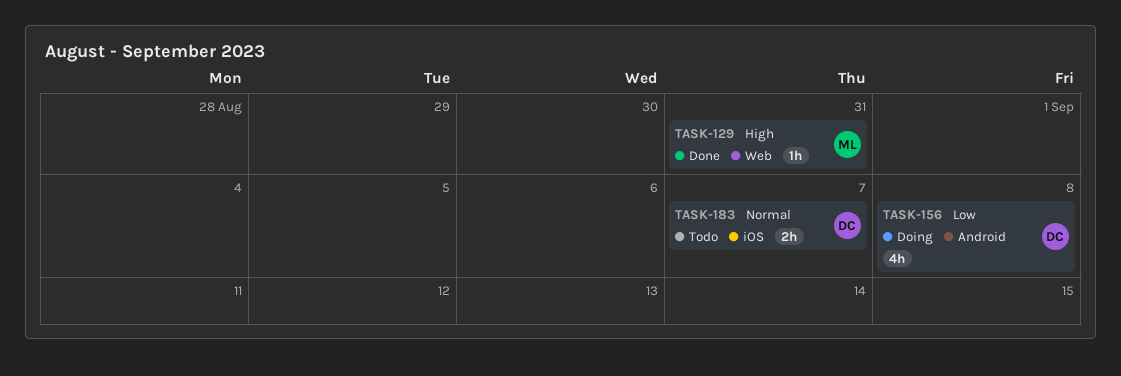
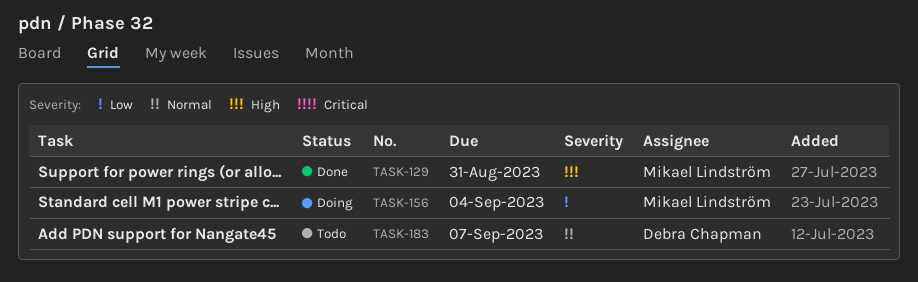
TASK-156, owner: Debra Chapman -> Mikael Lindström
TASK-156, due: Sep 8 -> Sep 4

